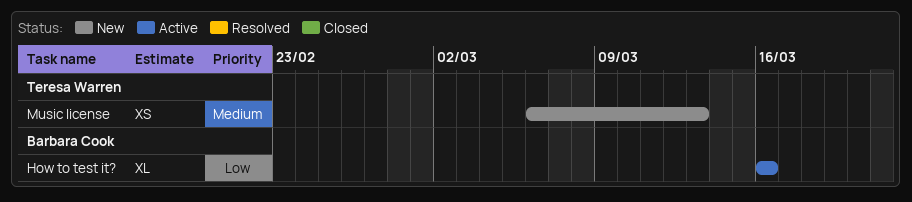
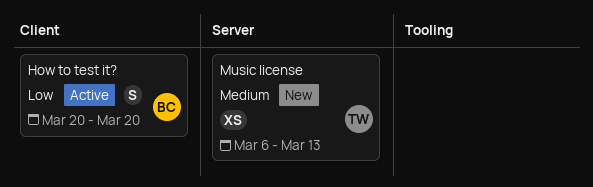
How to test it?, estimate: XL -> S
How to test it?, start: Mar 16 -> Mar 20
How to test it?, due: Mar 16 -> Mar 20

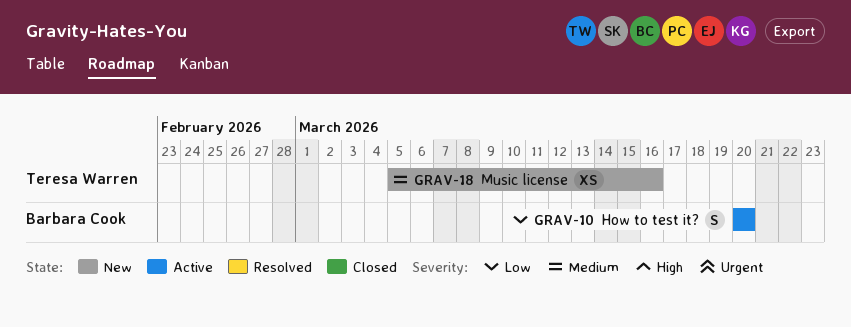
Music license, start: Mar 6 -> Mar 5
Music license, due: Mar 13 -> Mar 16

